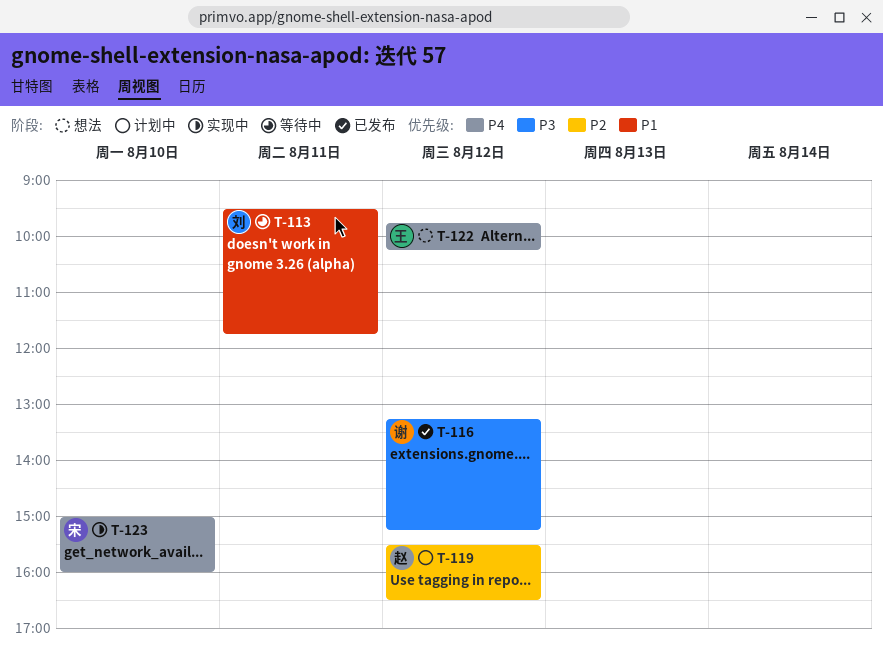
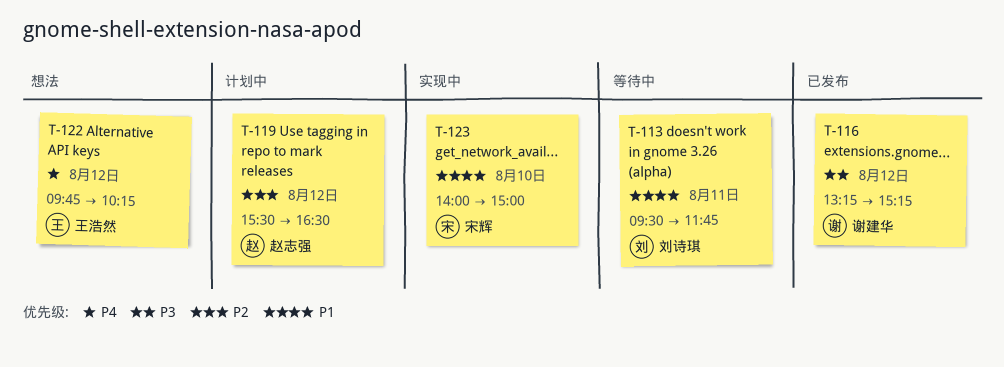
T-123, priority: P4 -> P1
T-123, begins: 15:00 -> 14:00
T-123, ends: 16:00 -> 15:00

